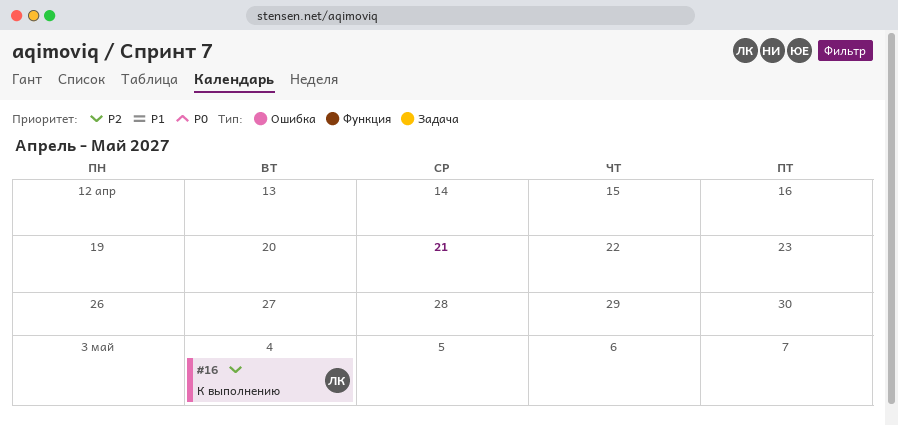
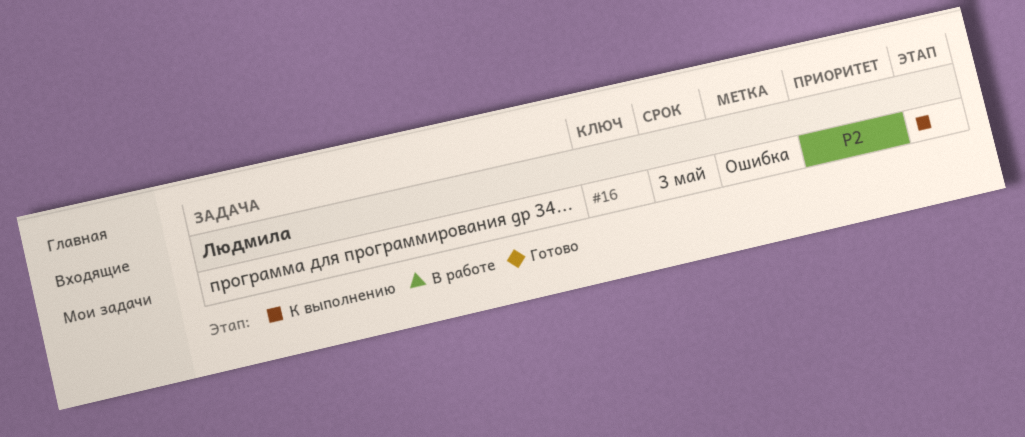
#16, due: May 4 -> May 3

